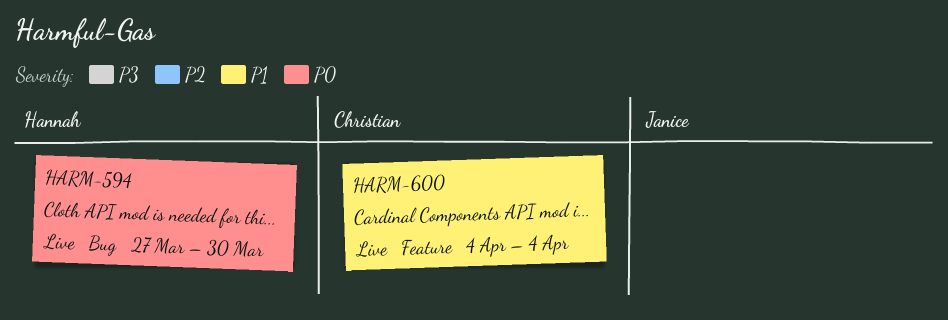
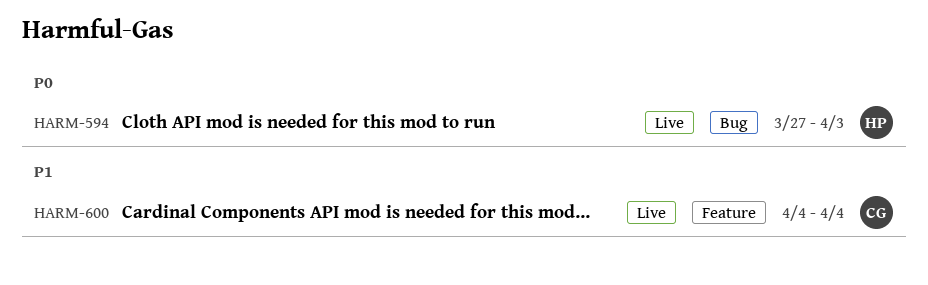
HARM-594, due: Mar 30 -> Apr 3

